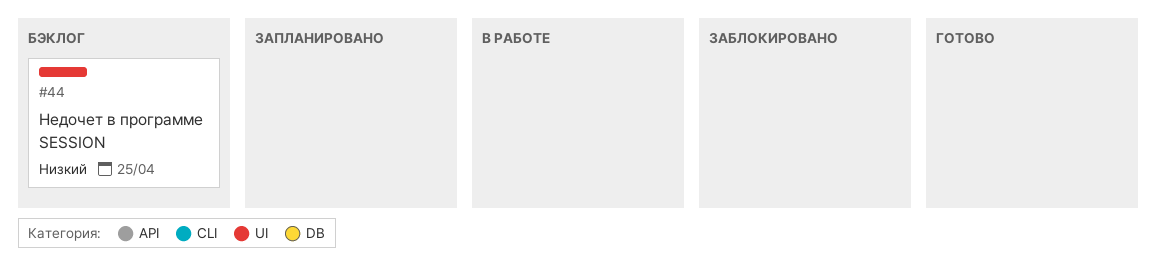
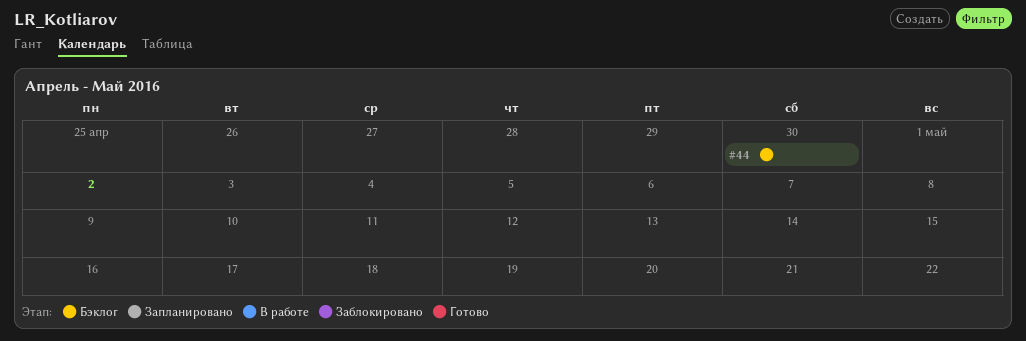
#44, due: Apr 25 -> Apr 30

